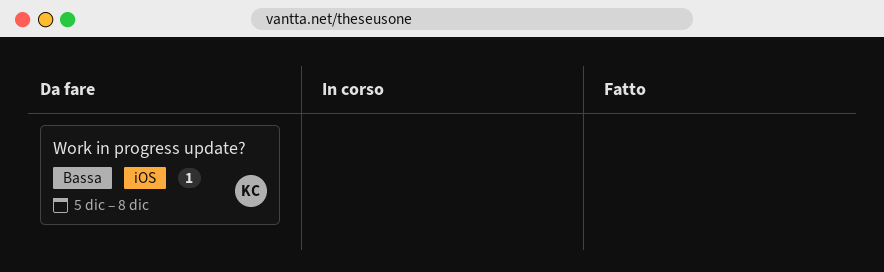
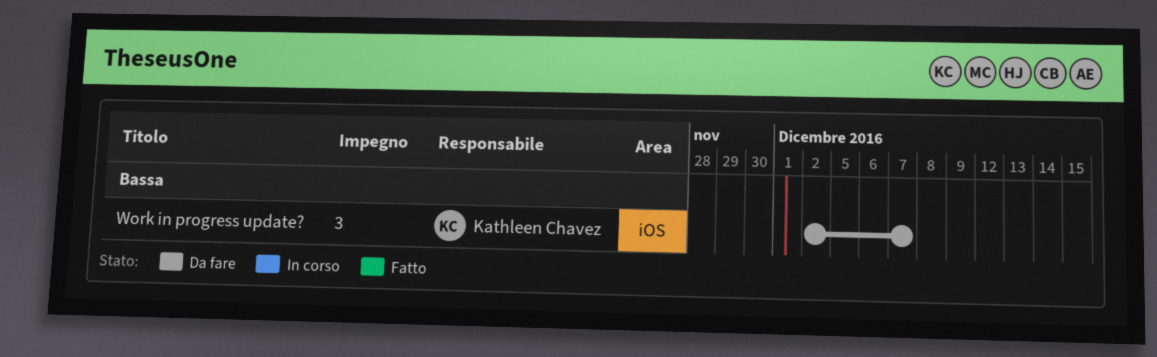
Work in progress update?, estimate: 1 -> 3
Work in progress update?, start: Dec 5 -> Dec 2
Work in progress update?, due: Dec 8 -> Dec 7

